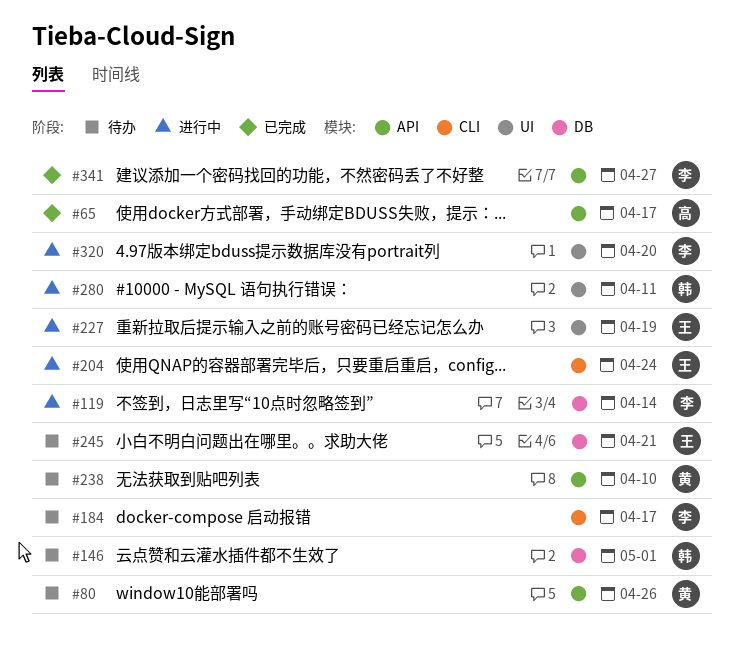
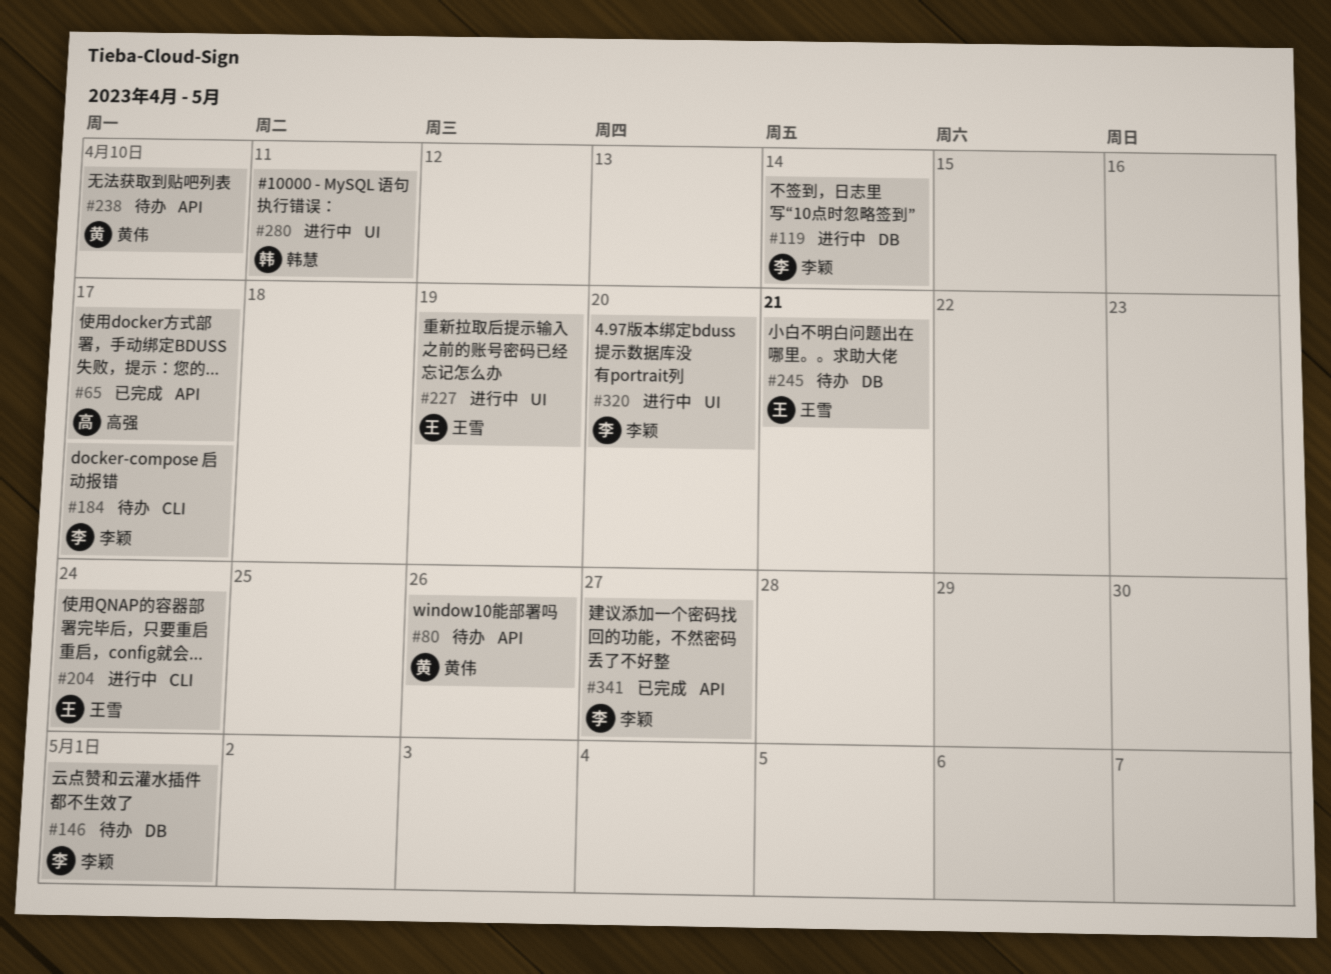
#146, owner: 韩慧 -> 李颖

